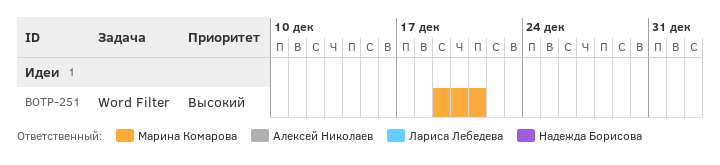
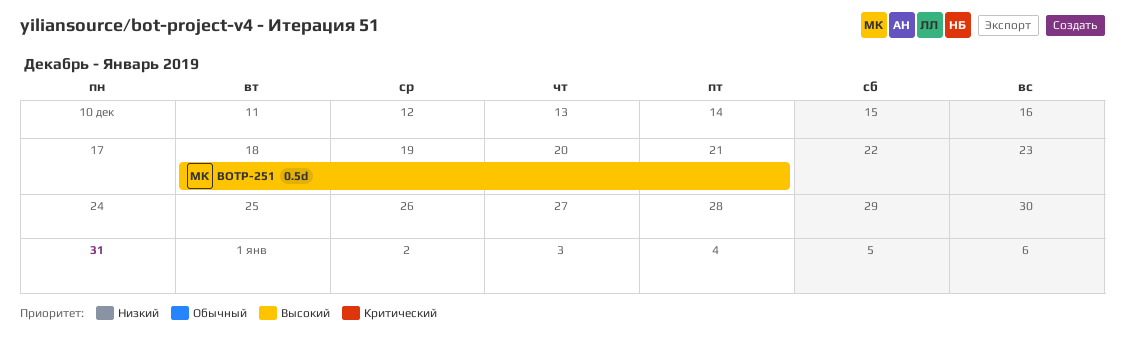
BOTP-251, start: Dec 19 -> Dec 18

